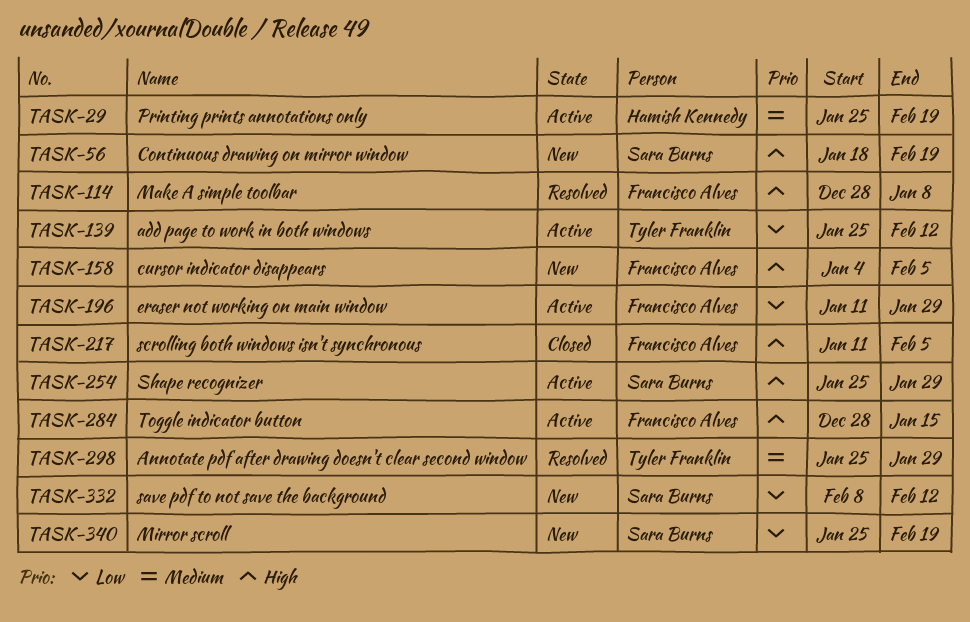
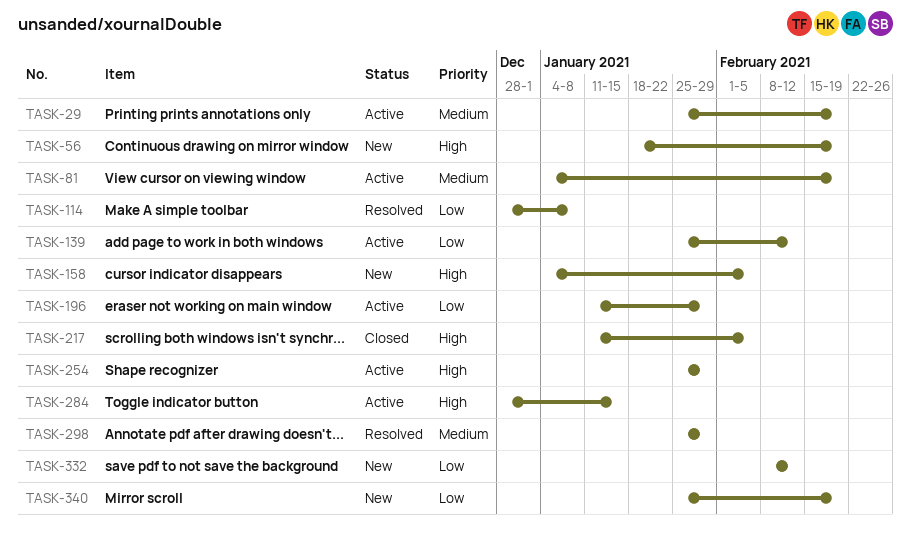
TASK-81: none -> present
TASK-114, priority: High -> Low

